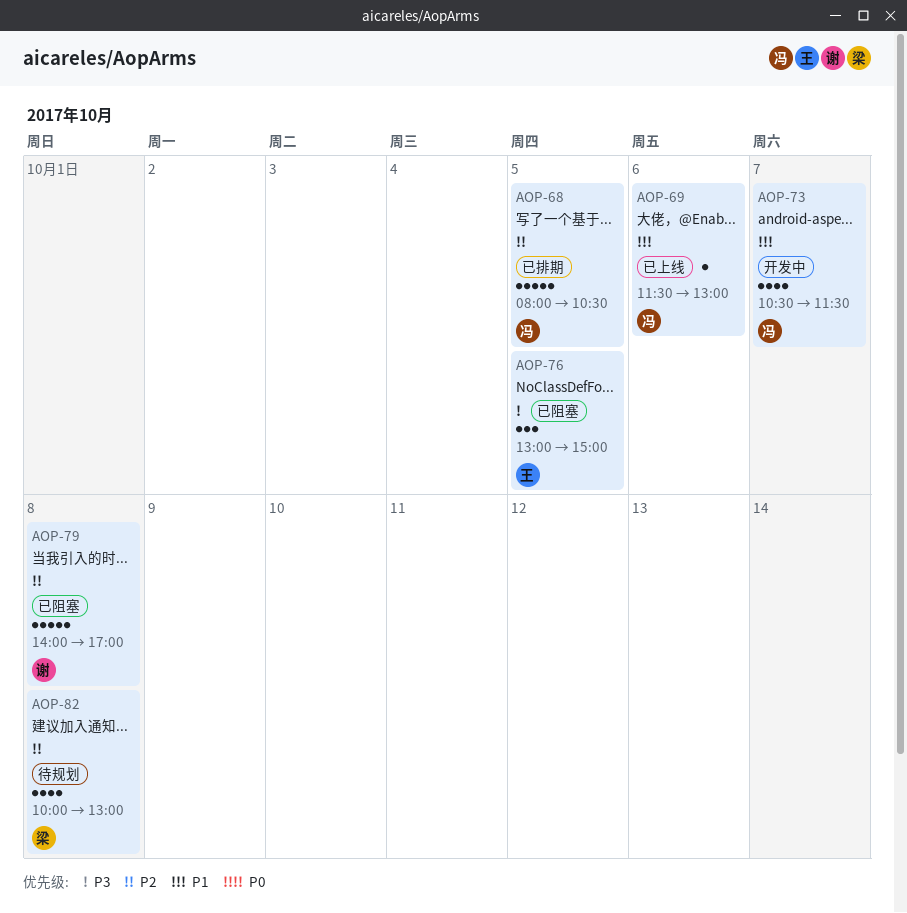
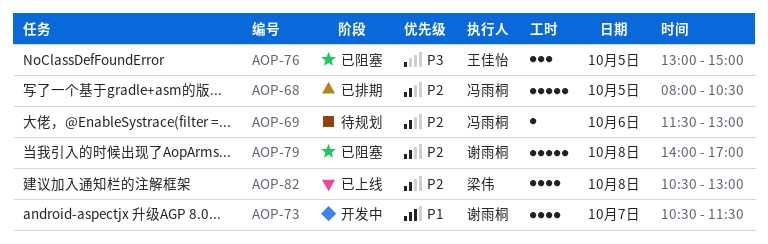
AOP-69, status: 已上线 -> 待规划
AOP-69, priority: P1 -> P2
AOP-73, owner: 冯雨桐 -> 谢雨桐
AOP-82, status: 待规划 -> 已上线
AOP-82, begins: 10:00 -> 10:30

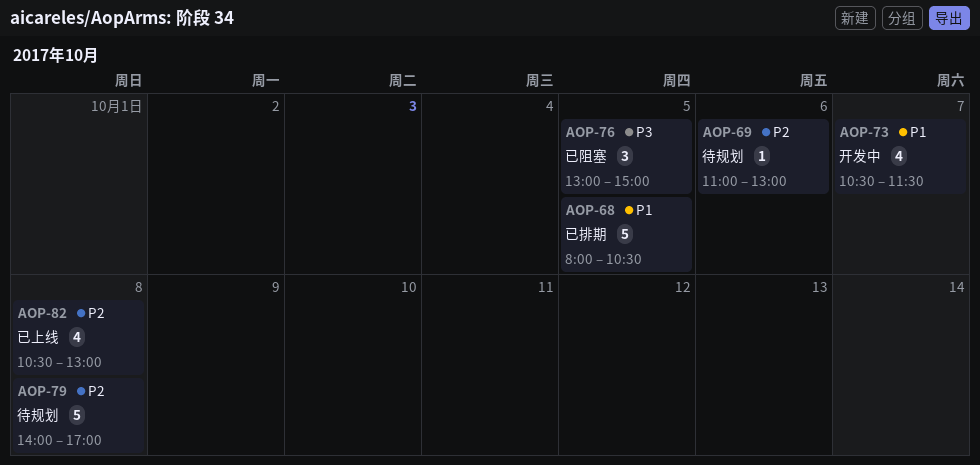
AOP-68, priority: P2 -> P1
AOP-69, begins: 11:30 -> 11:00
AOP-79, status: 已阻塞 -> 待规划

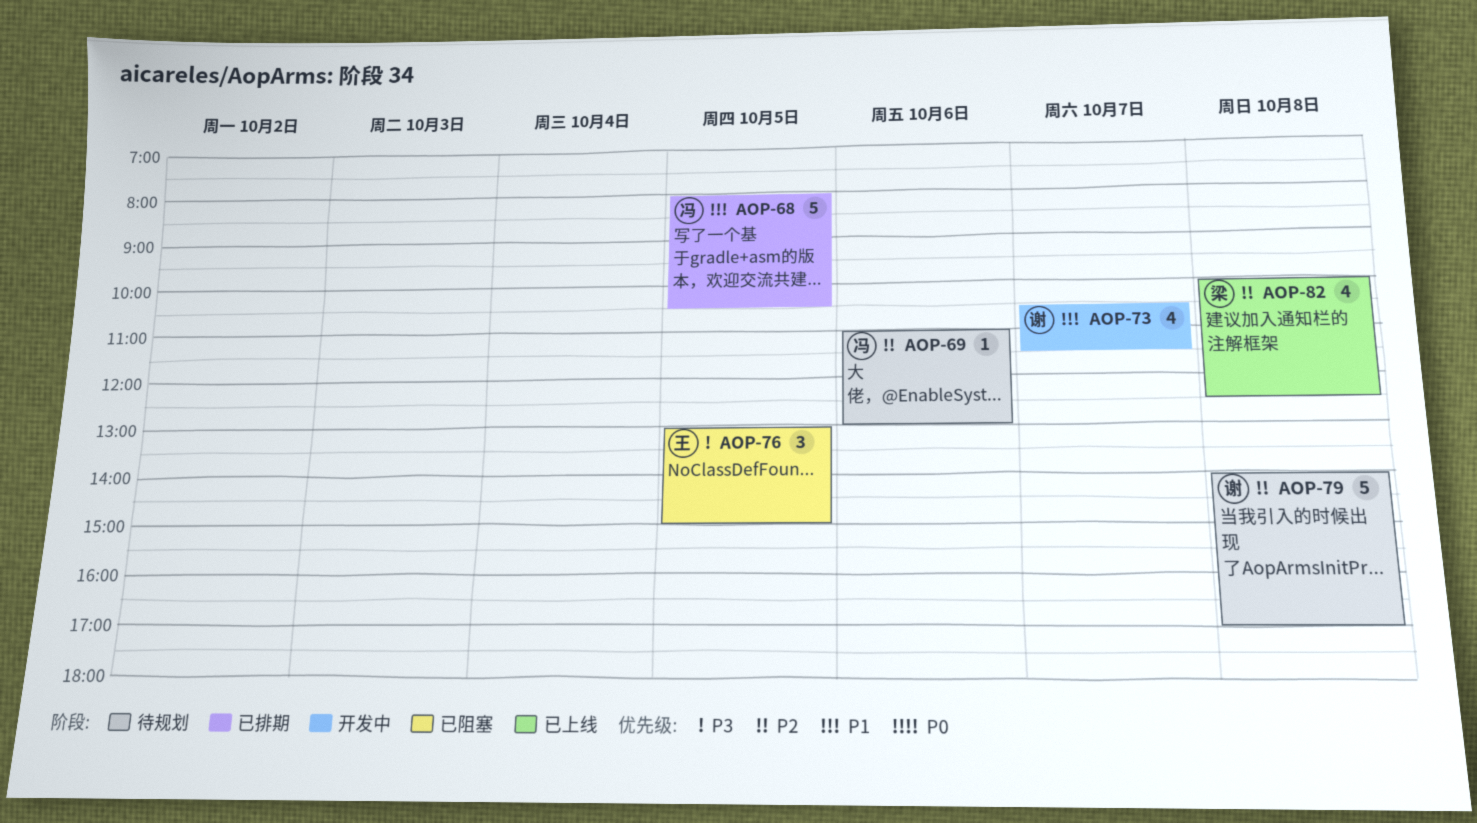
AOP-82, begins: 10:30 -> 10:00
AOP-82, ends: 13:00 -> 12:30

